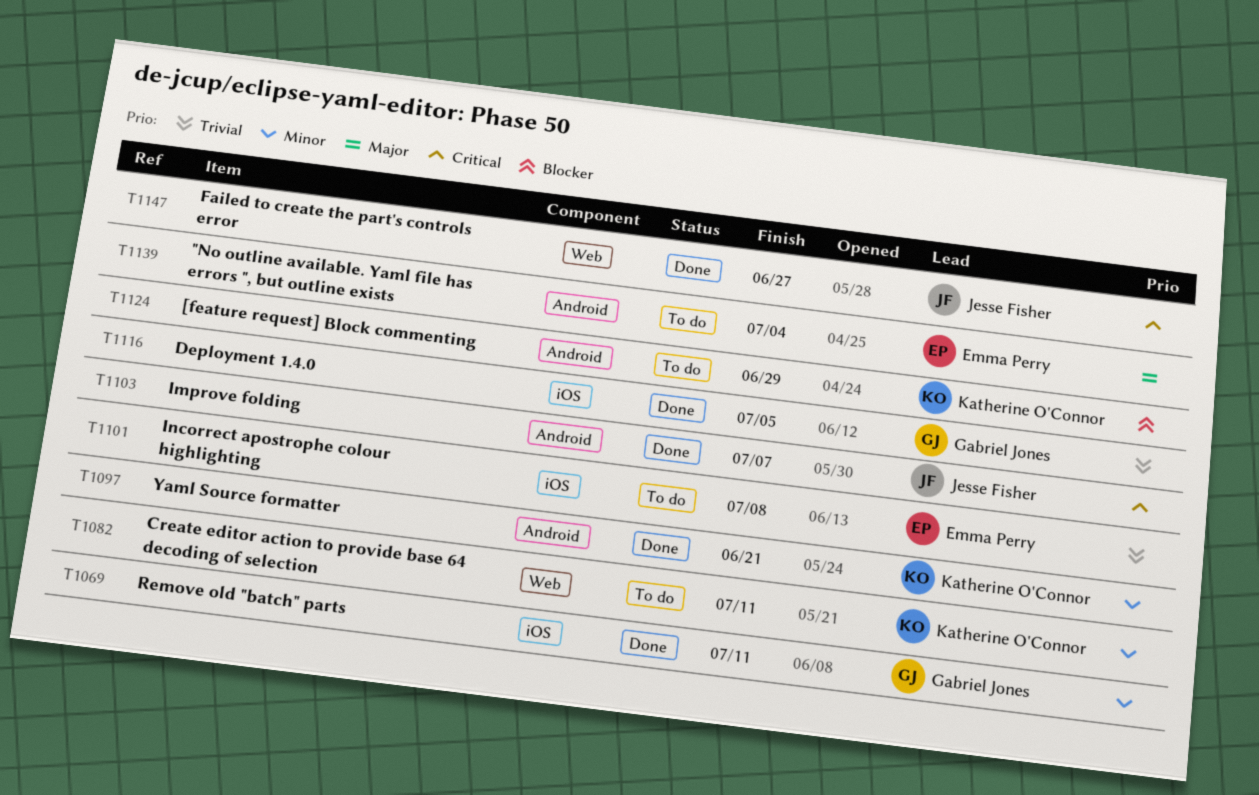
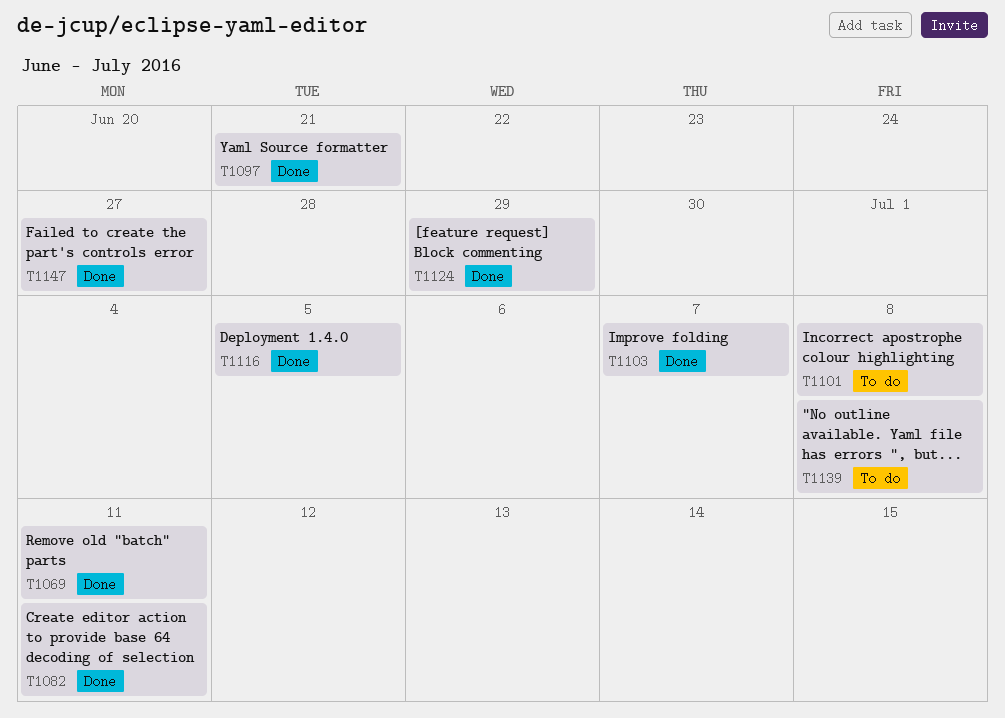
T1082, status: To do -> Done
T1124, status: To do -> Done
T1139, due: Jul 4 -> Jul 8

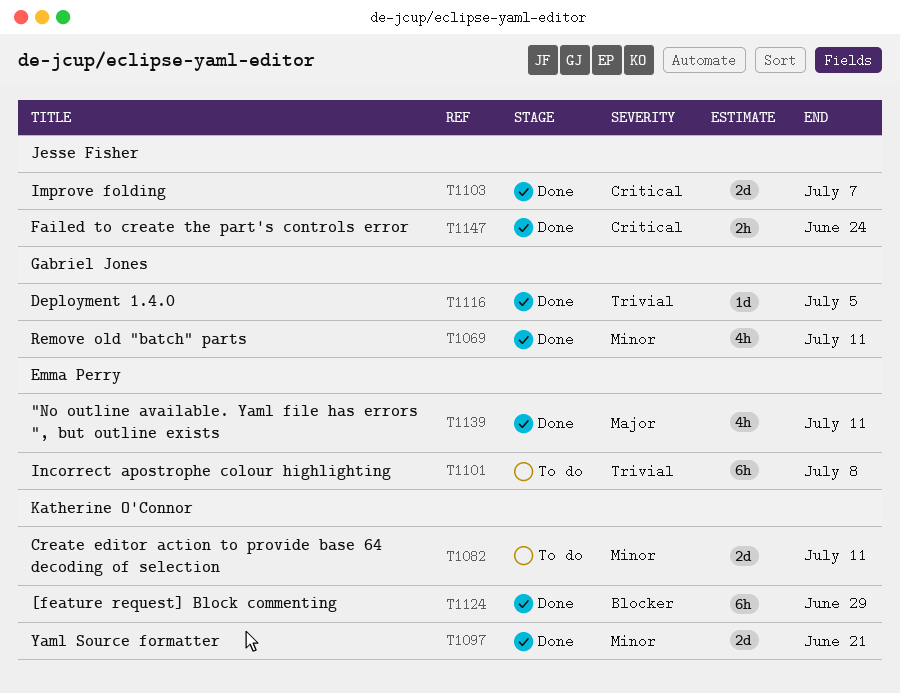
T1082, status: Done -> To do
T1139, status: To do -> Done
T1139, due: Jul 8 -> Jul 11
T1147, due: Jun 27 -> Jun 24

